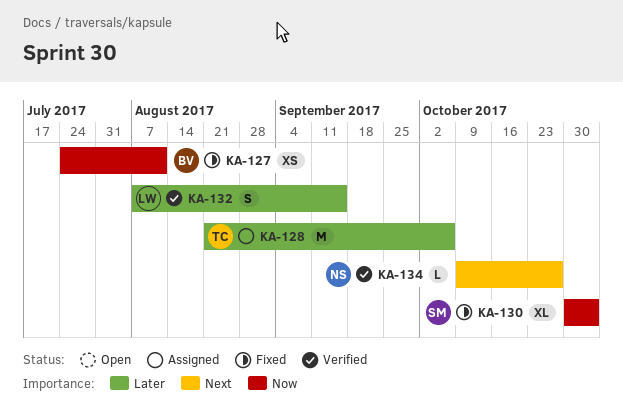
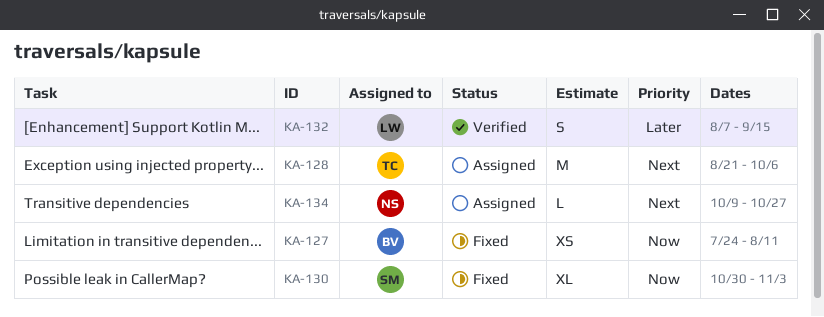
KA-128, priority: Later -> Next
KA-134, status: Verified -> Assigned

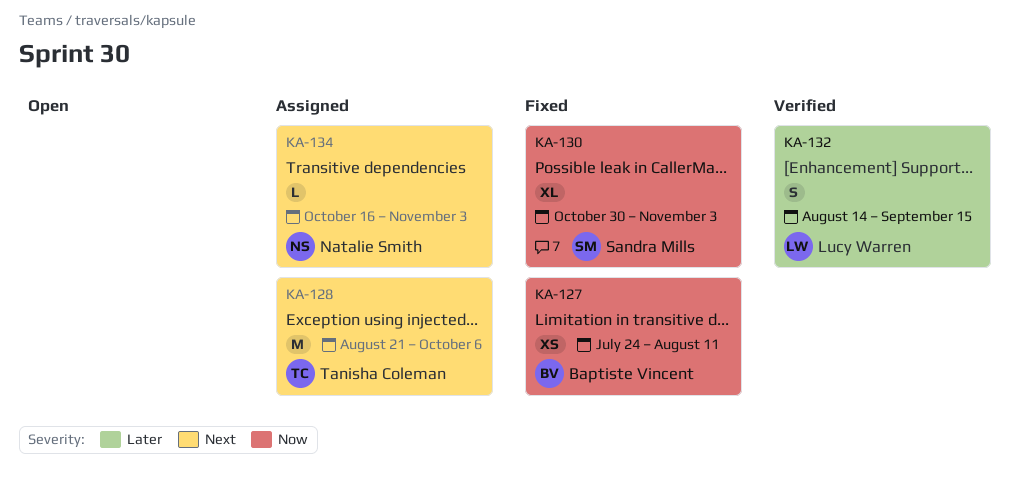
KA-132, start: Aug 7 -> Aug 14
KA-134, start: Oct 9 -> Oct 16
KA-134, due: Oct 27 -> Nov 3

